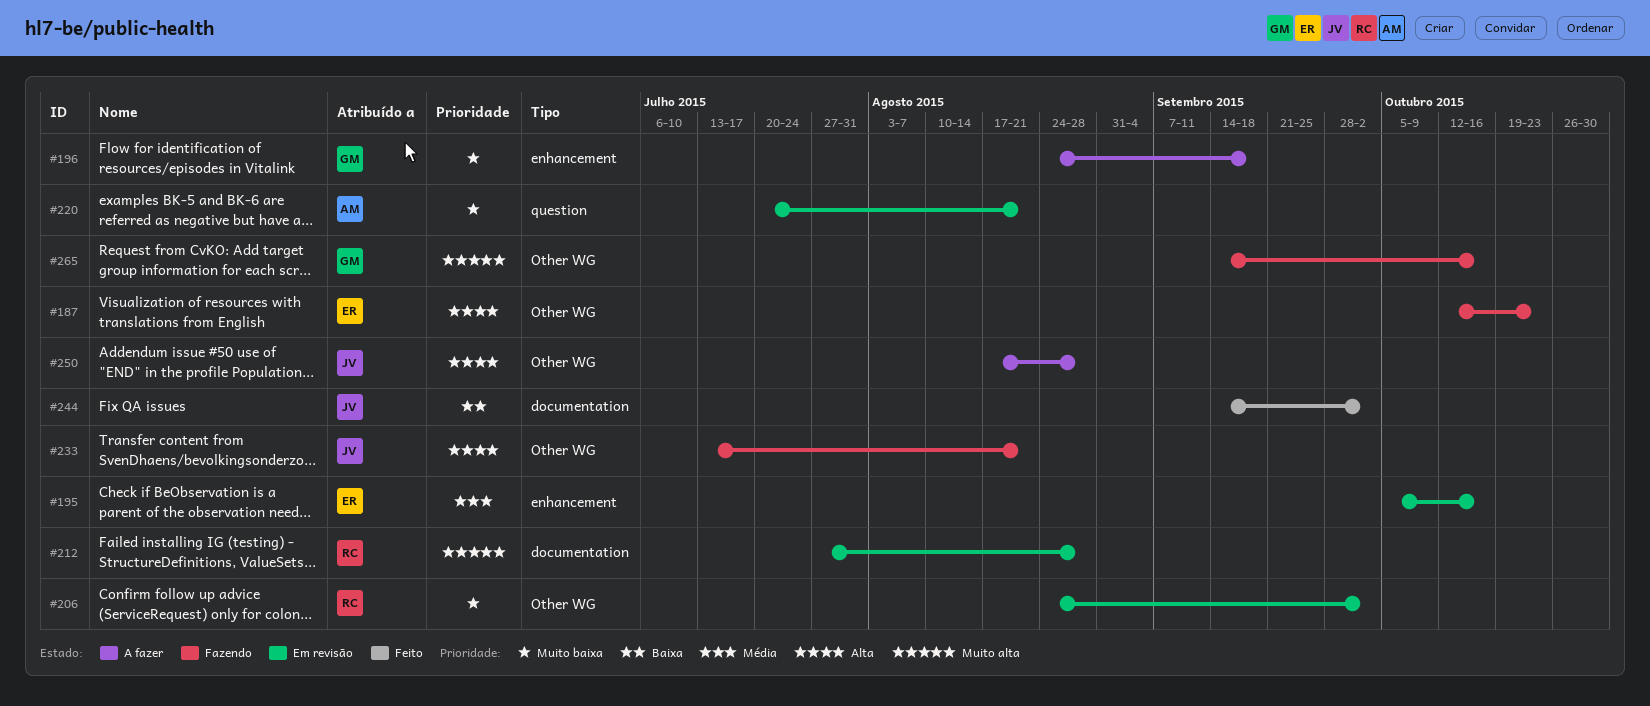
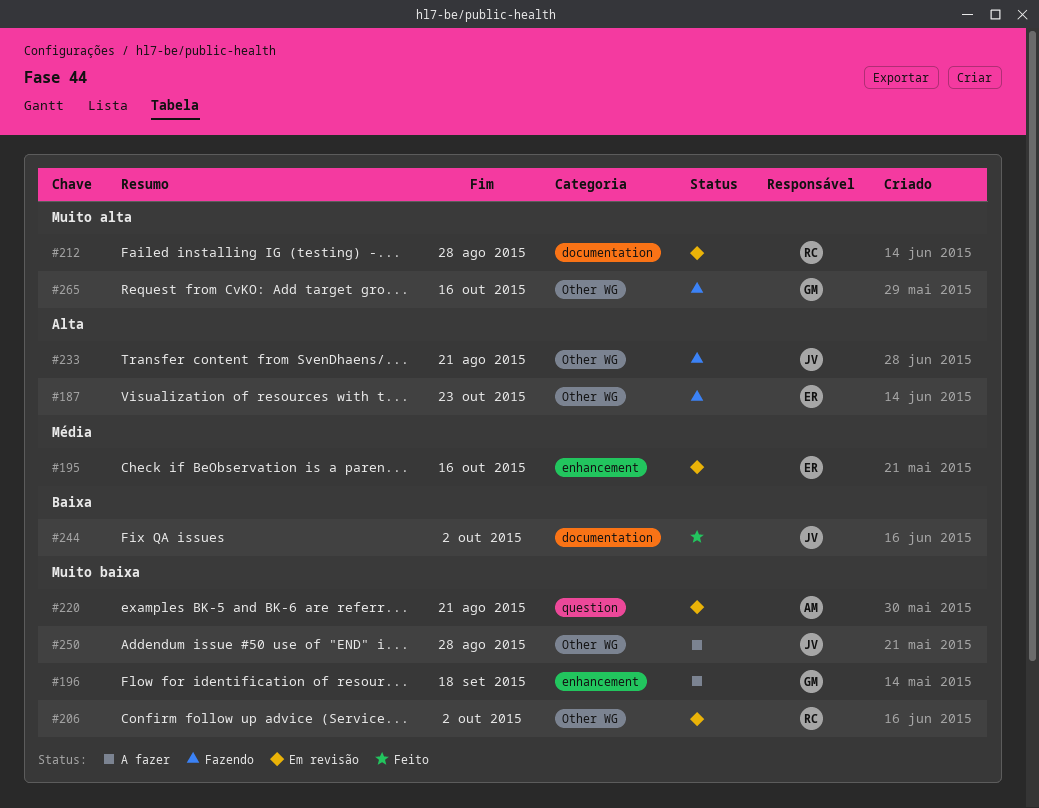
#250, priority: Alta -> Muito baixa

